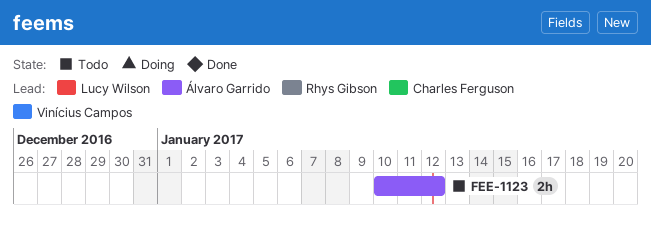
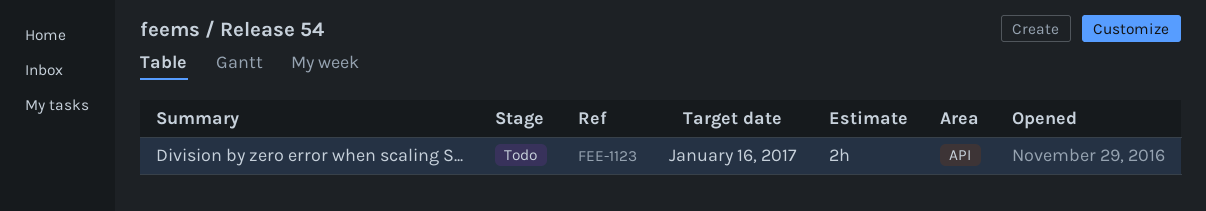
FEE-1123, due: Jan 12 -> Jan 16

